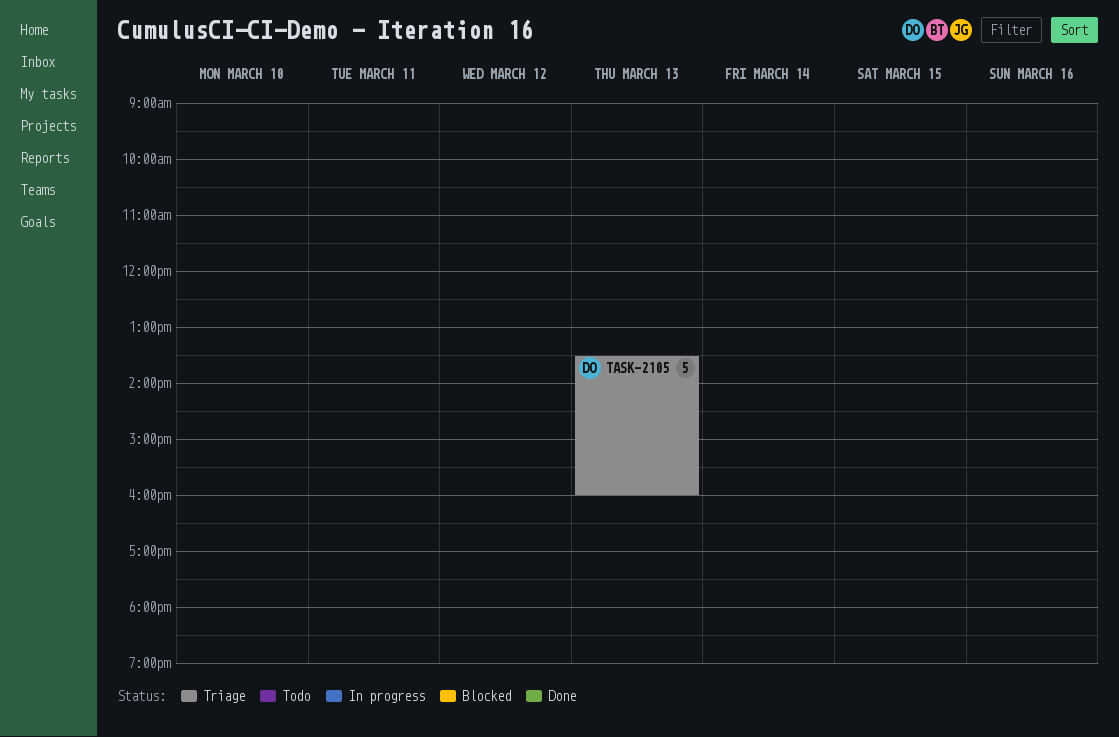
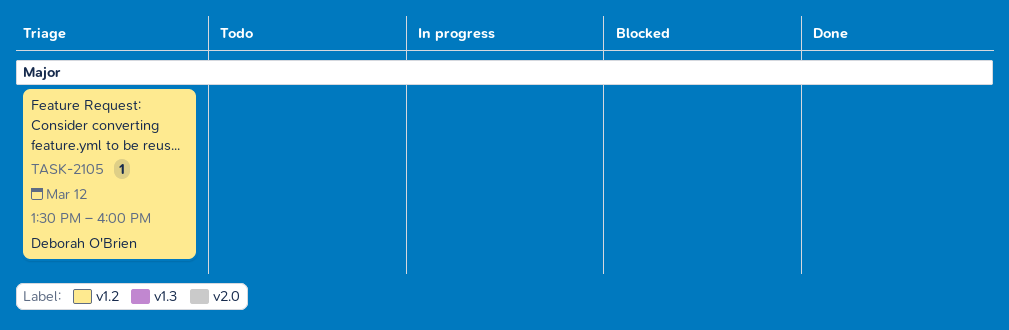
TASK-2105, estimate: 5 -> 1
TASK-2105, day: Mar 13 -> Mar 12

